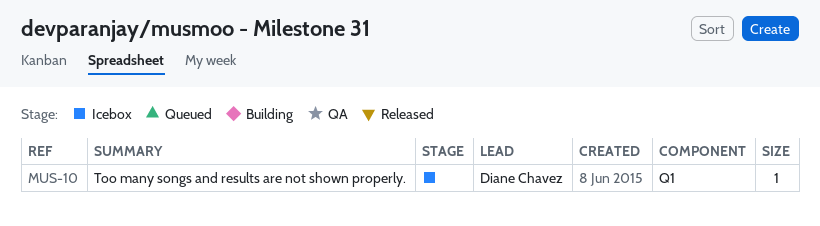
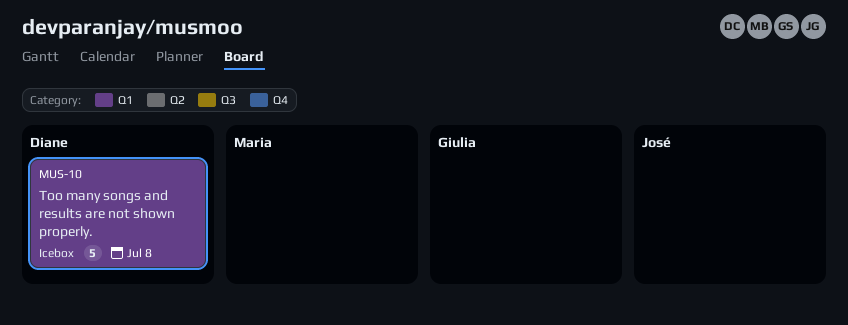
MUS-10, estimate: 1 -> 5

